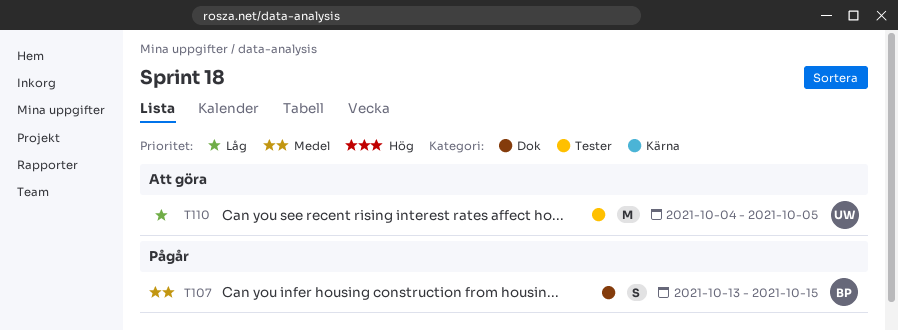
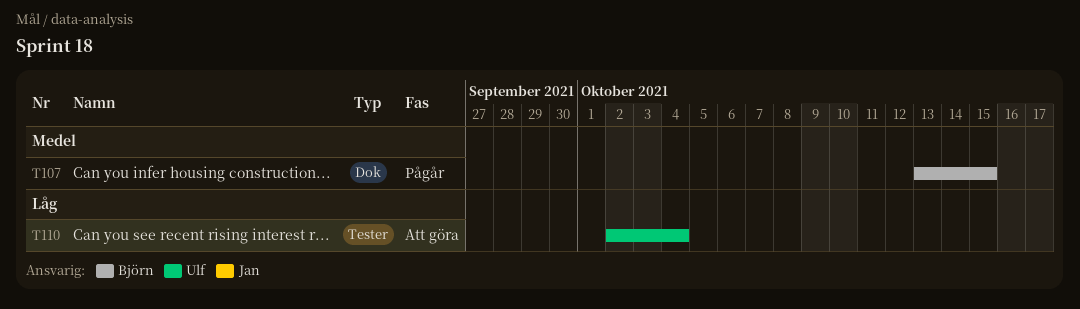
T110, start: Oct 4 -> Oct 2
T110, due: Oct 5 -> Oct 4

